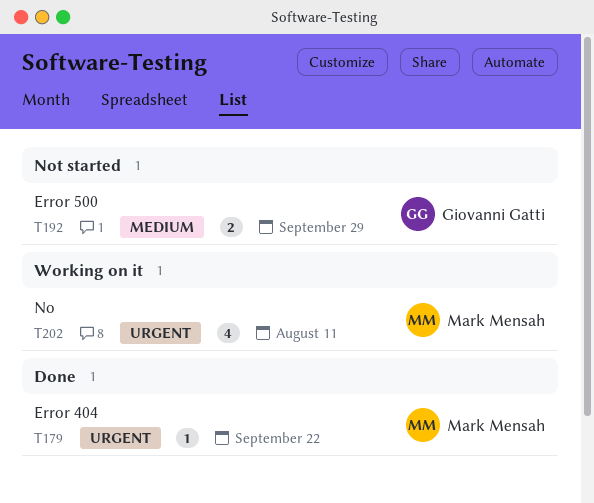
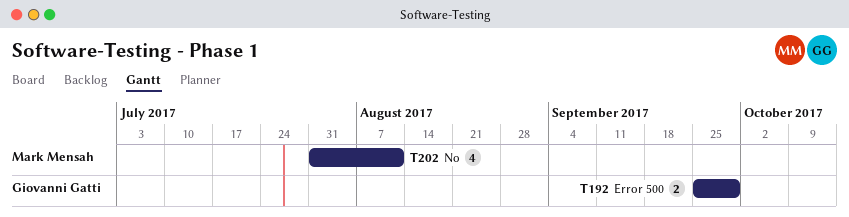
T179: present -> none

